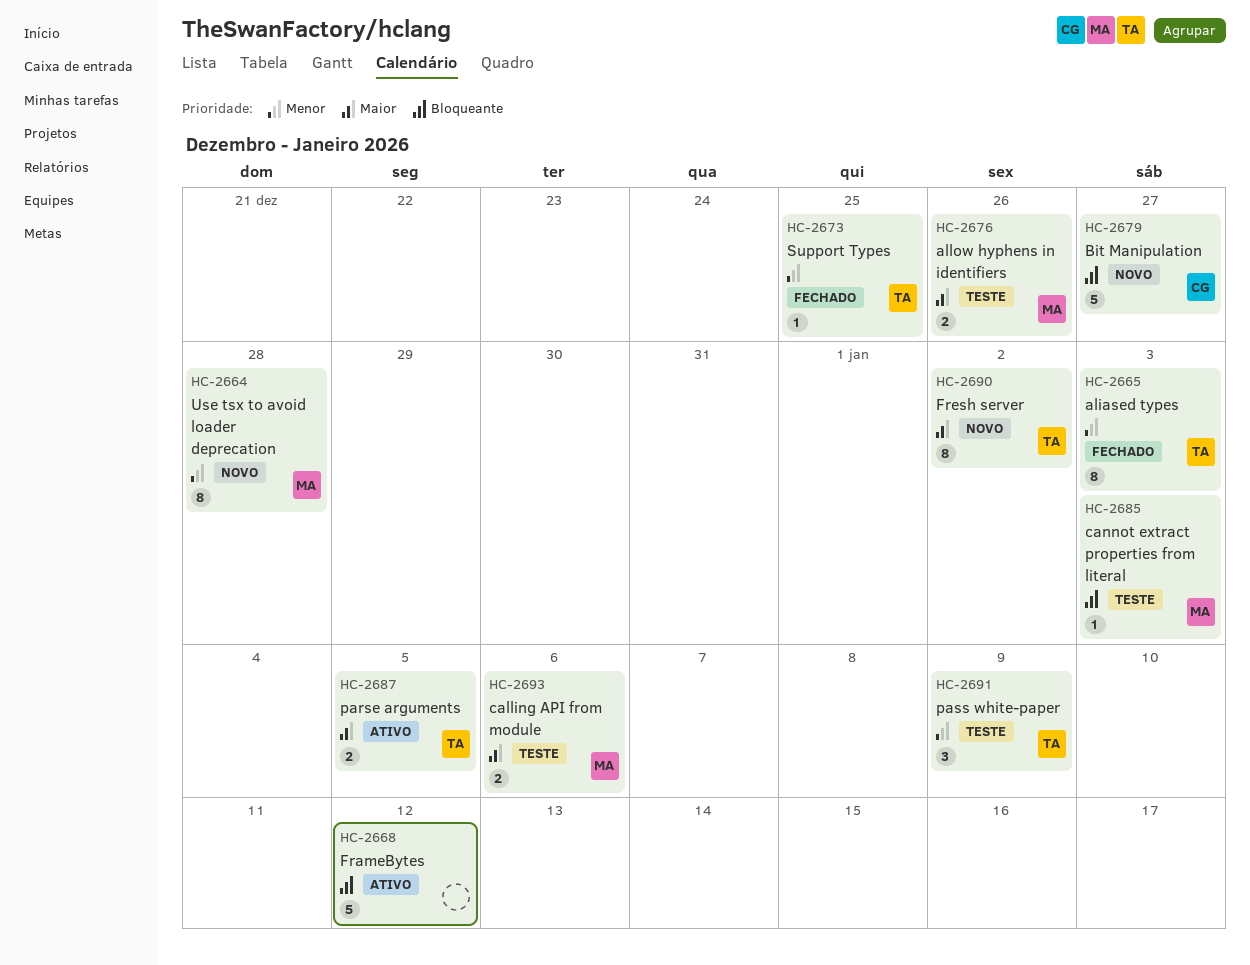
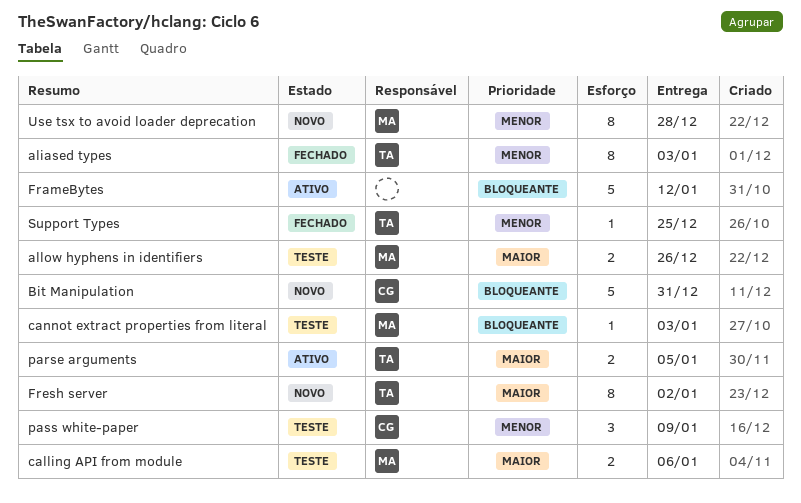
Bit Manipulation, due: Dec 27 -> Dec 31
pass white-paper, owner: TA -> CG

